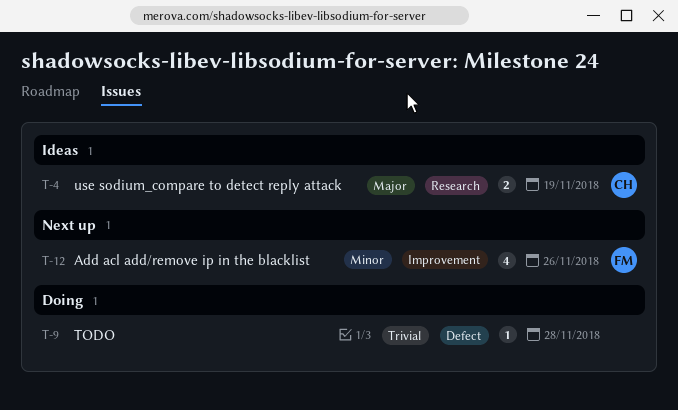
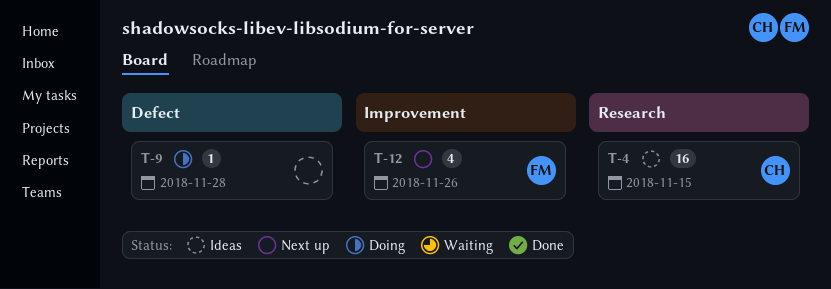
T-4, estimate: 2 -> 16
T-4, due: Nov 19 -> Nov 15

